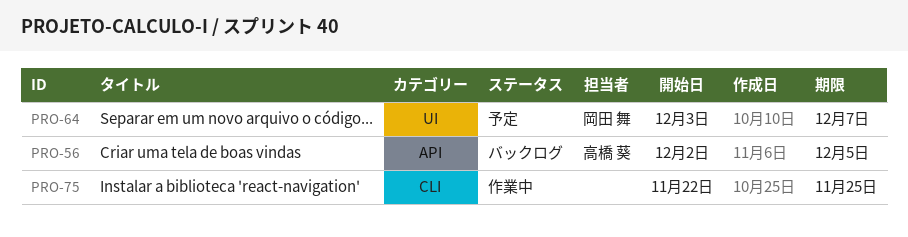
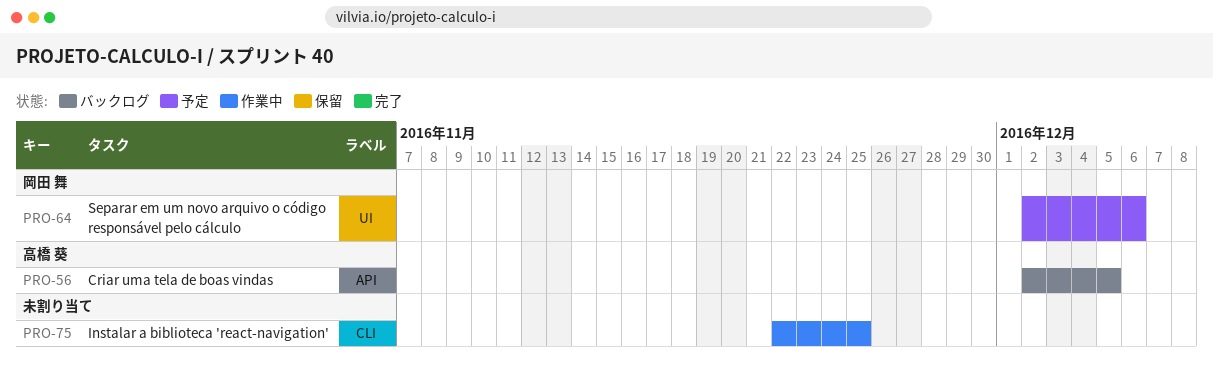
PRO-64, start: Dec 3 -> Dec 2
PRO-64, due: Dec 7 -> Dec 6

